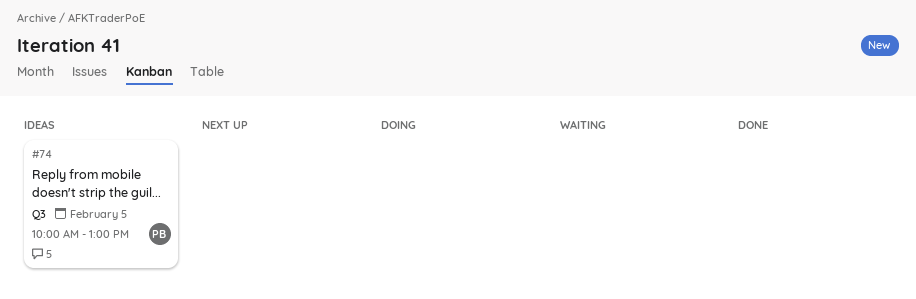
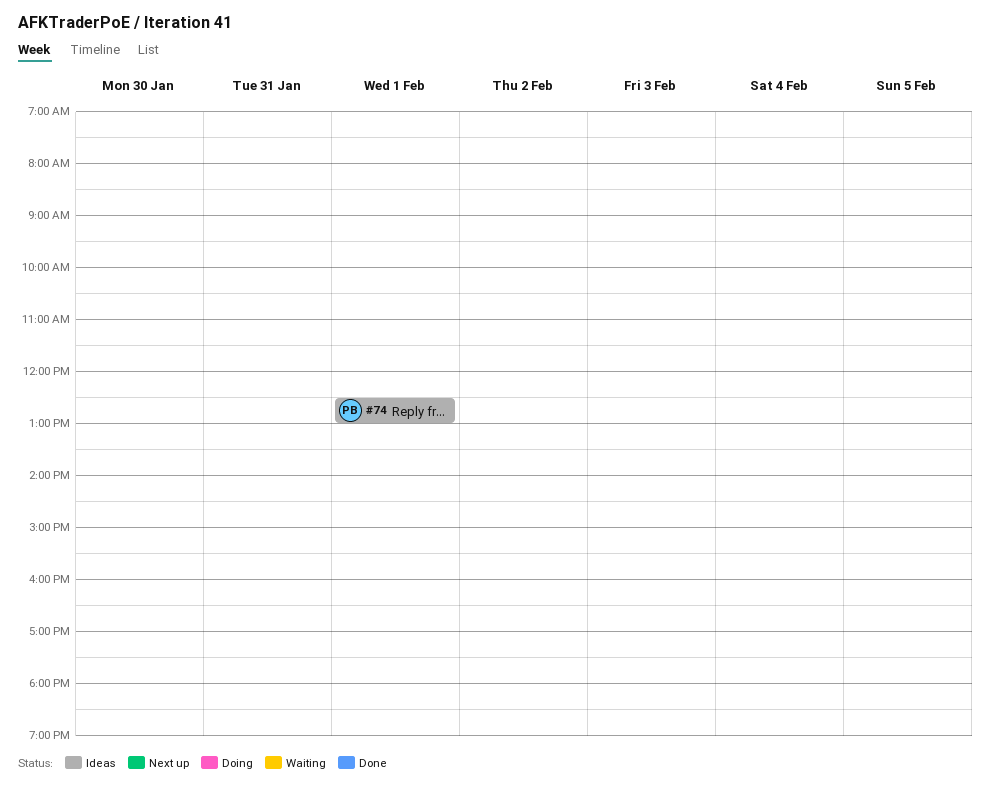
#74, day: Feb 5 -> Feb 1
#74, begins: 10:00 -> 12:30

